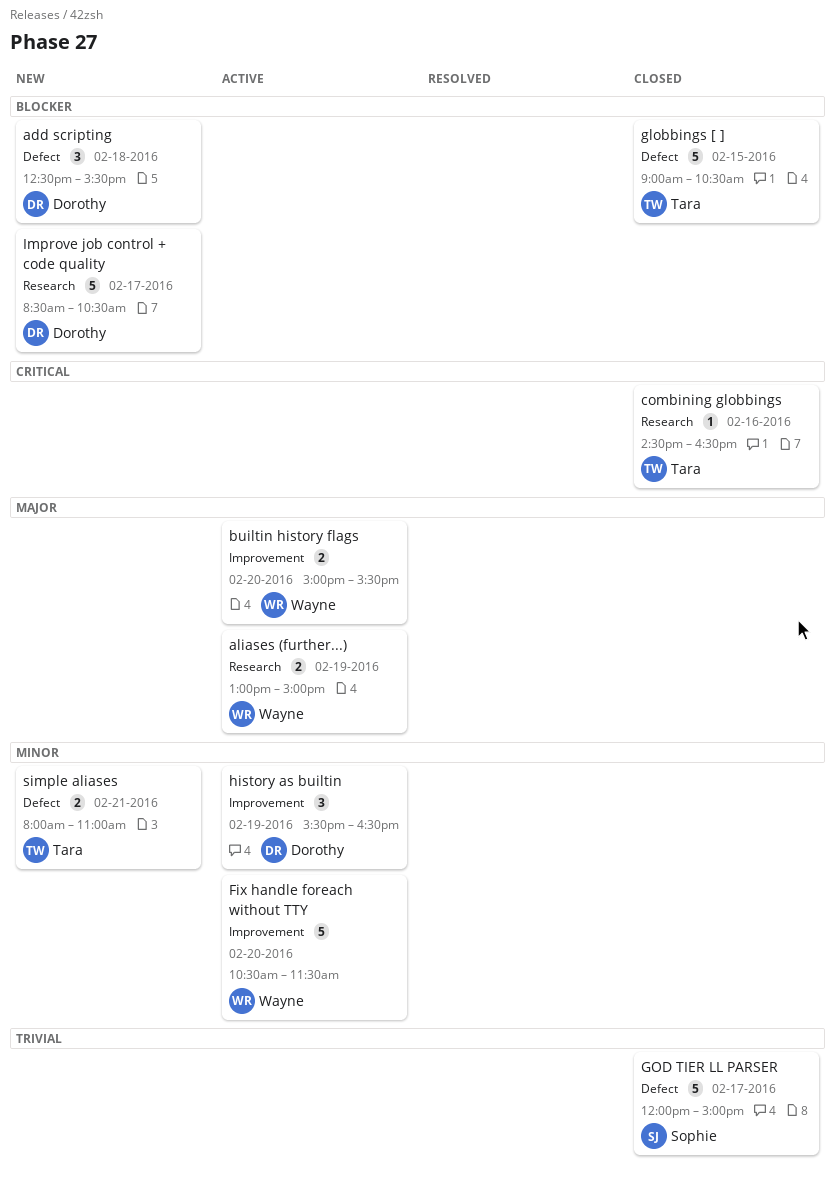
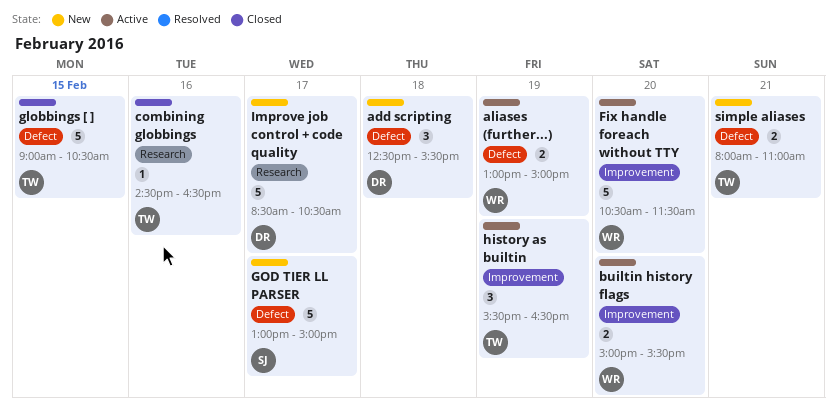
aliases (further...), label: Research -> Defect
GOD TIER LL PARSER, status: Closed -> New
GOD TIER LL PARSER, begins: 12:00 -> 13:00
history as builtin, owner: Dorothy -> Tara

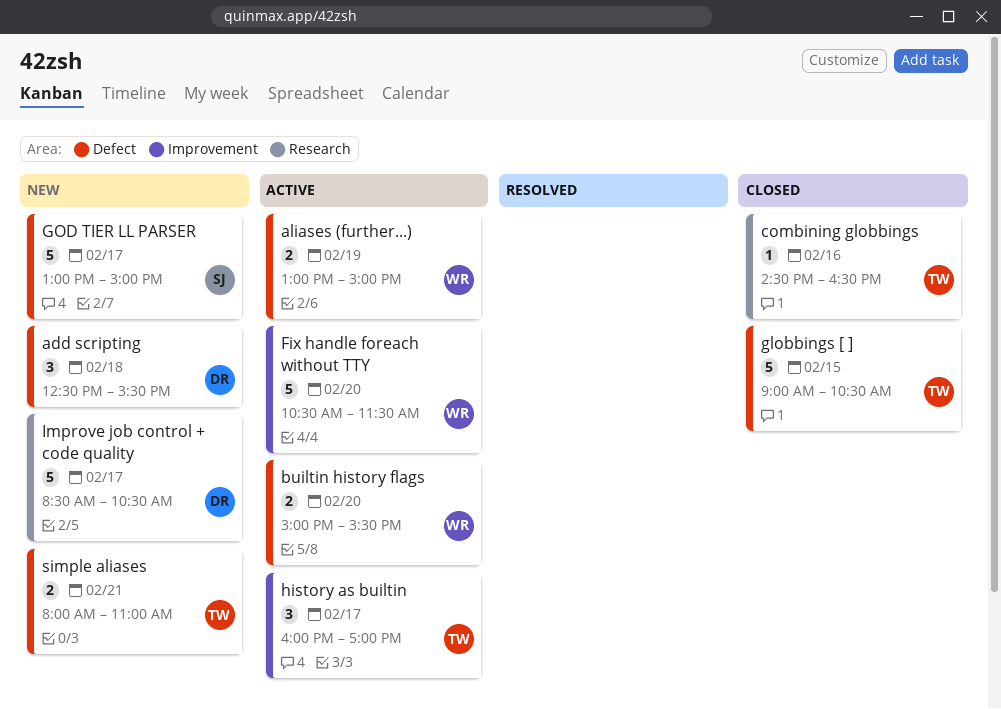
builtin history flags, label: Improvement -> Defect
history as builtin, day: Feb 19 -> Feb 17
history as builtin, begins: 15:30 -> 16:00
history as builtin, ends: 16:30 -> 17:00

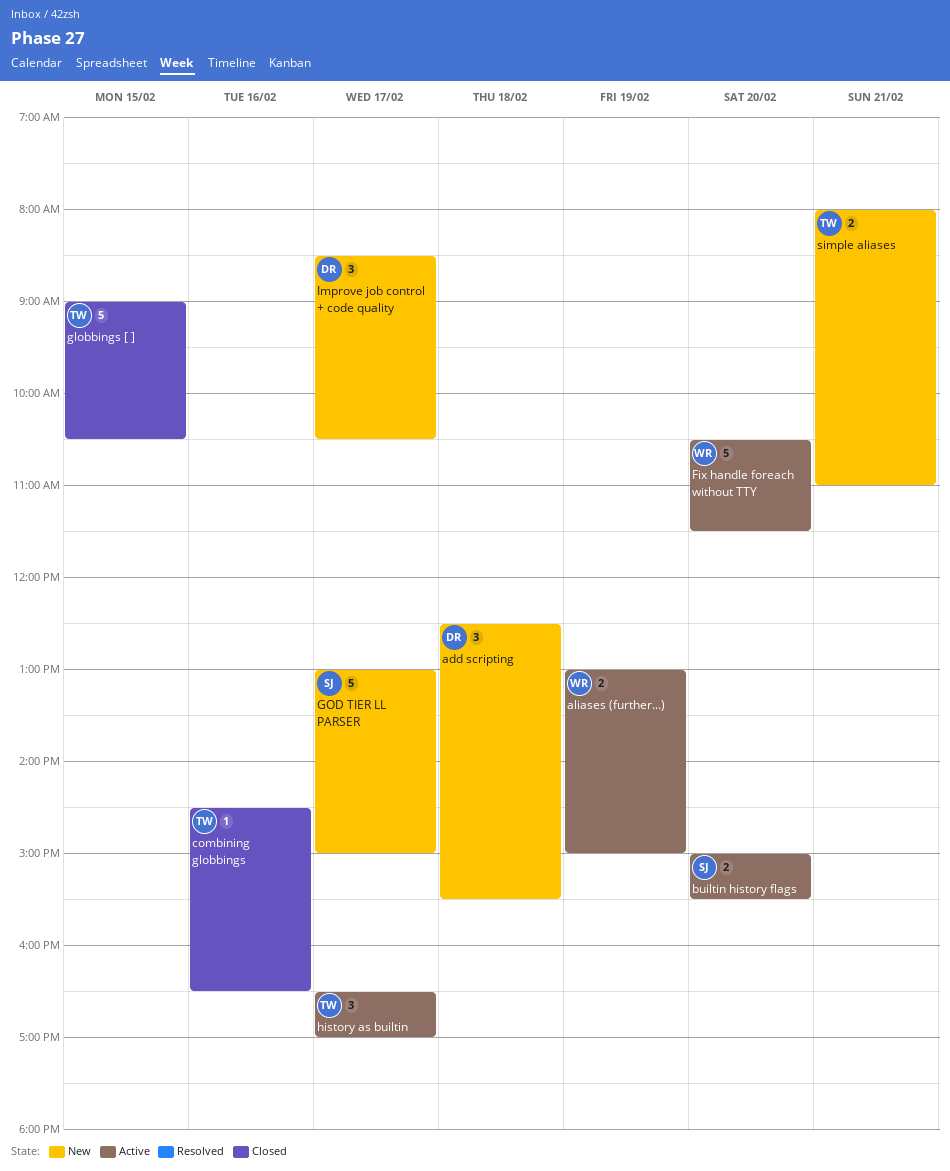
builtin history flags, owner: WR -> SJ
history as builtin, begins: 16:00 -> 16:30
Improve job control + code quality, estimate: 5 -> 3

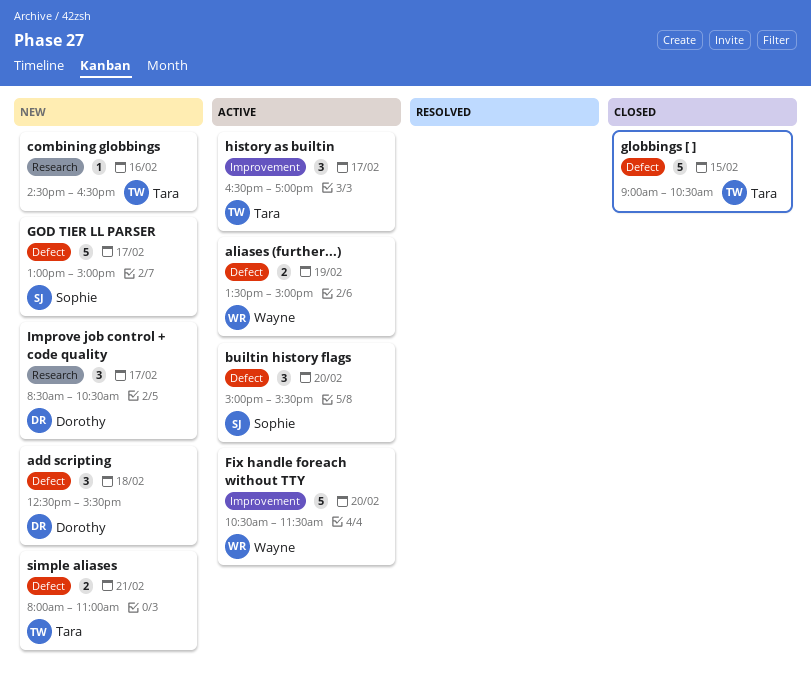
aliases (further...), begins: 13:00 -> 13:30
builtin history flags, estimate: 2 -> 3
combining globbings, status: Closed -> New

